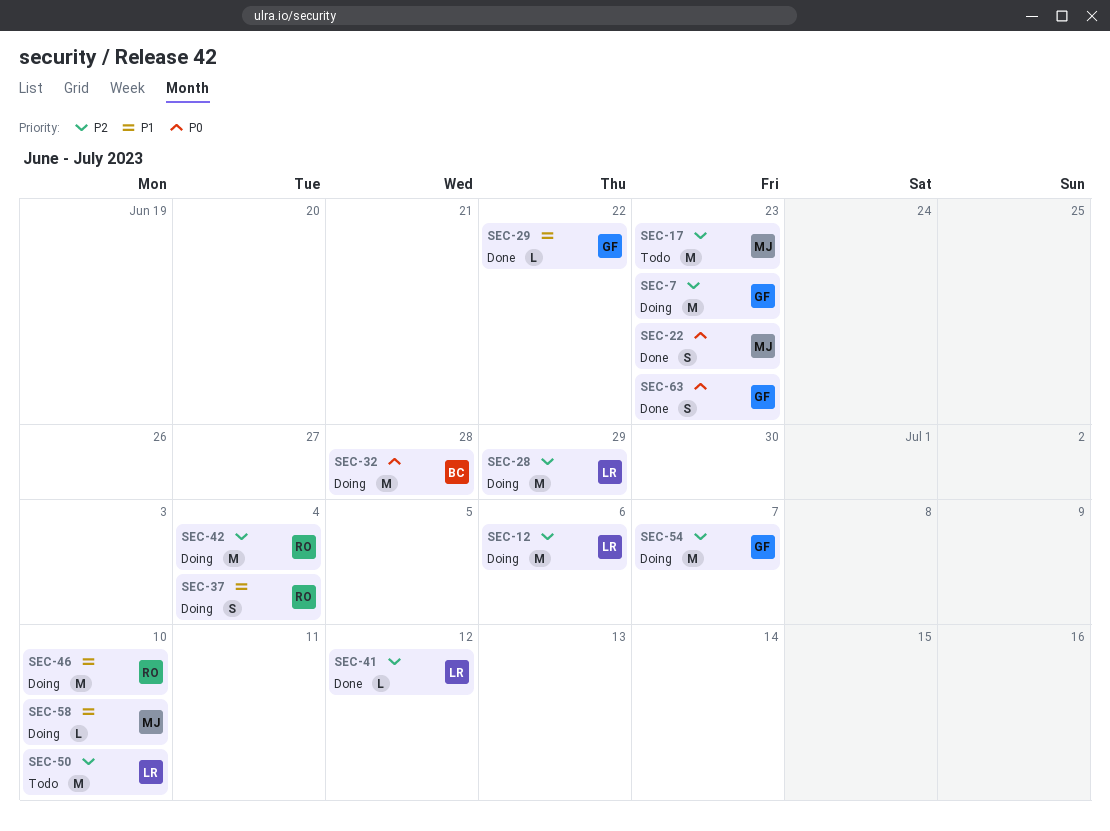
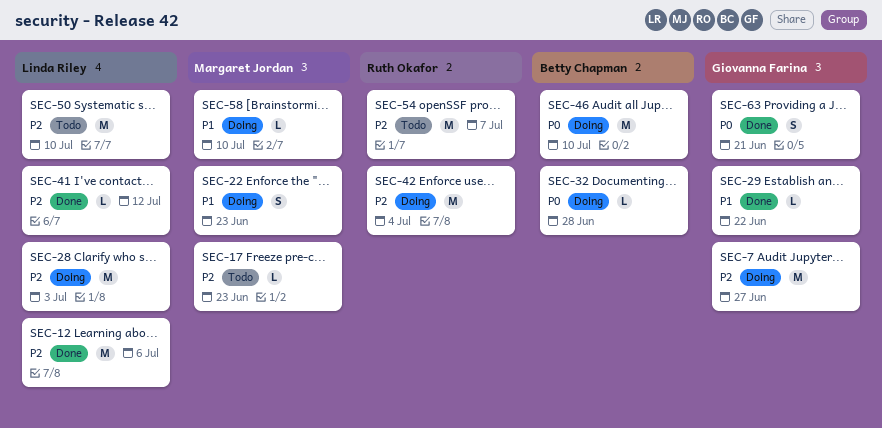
SEC-7, due: Jun 23 -> Jun 27
SEC-12, status: Doing -> Done
SEC-17, estimate: M -> L
SEC-22, status: Done -> Doing
SEC-22, priority: P0 -> P1
SEC-28, due: Jun 29 -> Jul 3
SEC-32, estimate: M -> L
SEC-37: present -> none
SEC-46, owner: Ruth Okafor -> Betty Chapman
SEC-46, priority: P1 -> P0
SEC-54, status: Doing -> Todo
SEC-54, owner: Giovanna Farina -> Ruth Okafor
SEC-63, due: Jun 23 -> Jun 21

